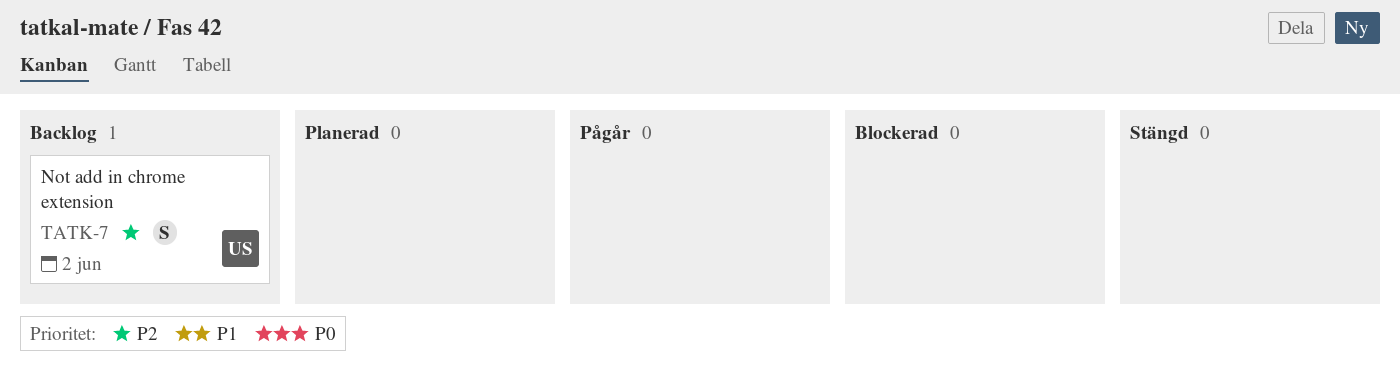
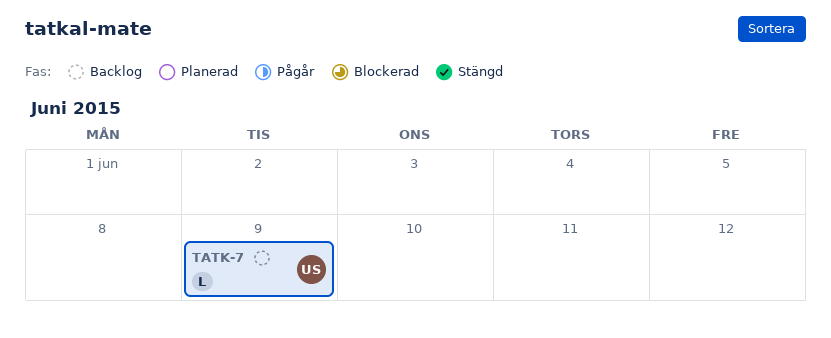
TATK-7, estimate: S -> L
TATK-7, due: Jun 2 -> Jun 9

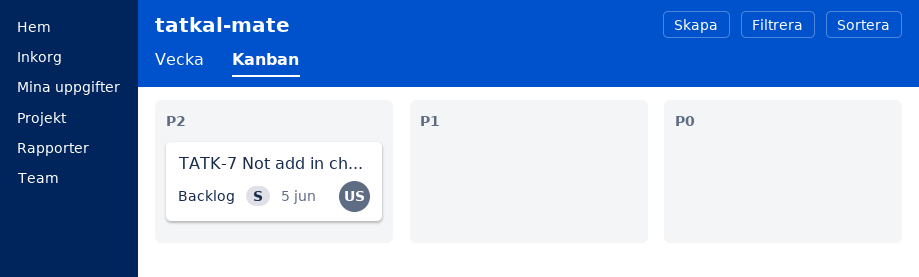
TATK-7, estimate: L -> S
TATK-7, due: Jun 9 -> Jun 5

